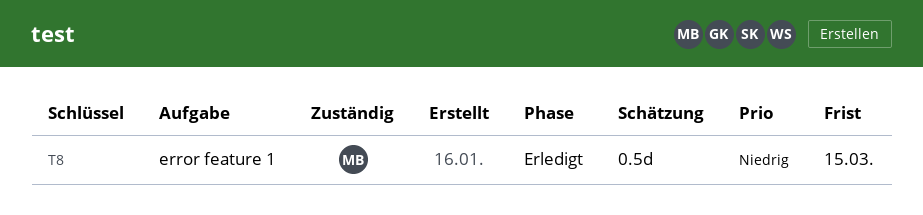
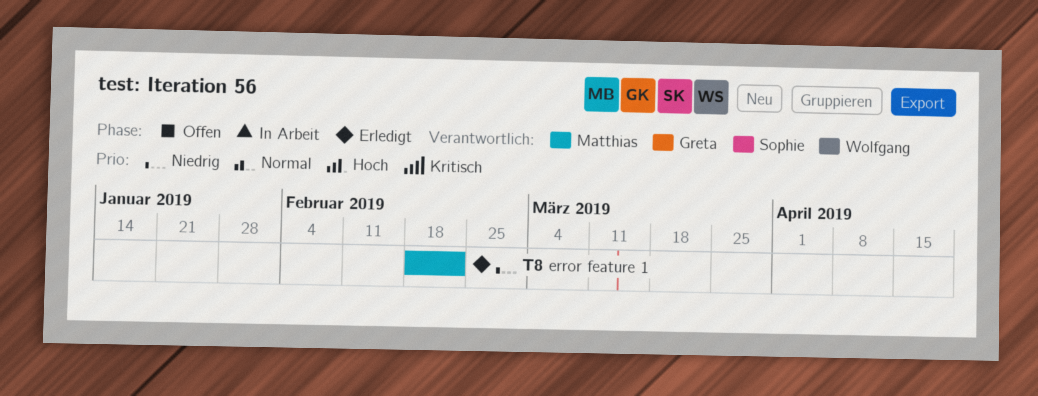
T8, due: Mar 15 -> Feb 22

